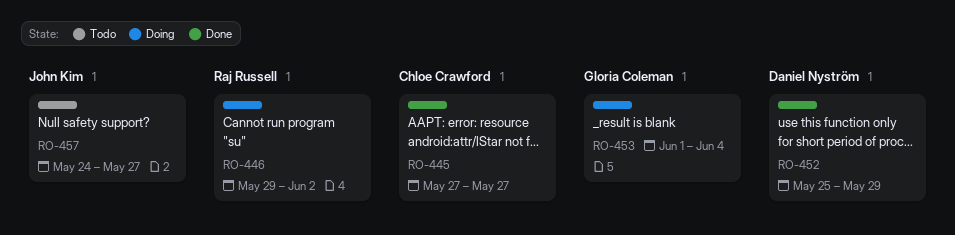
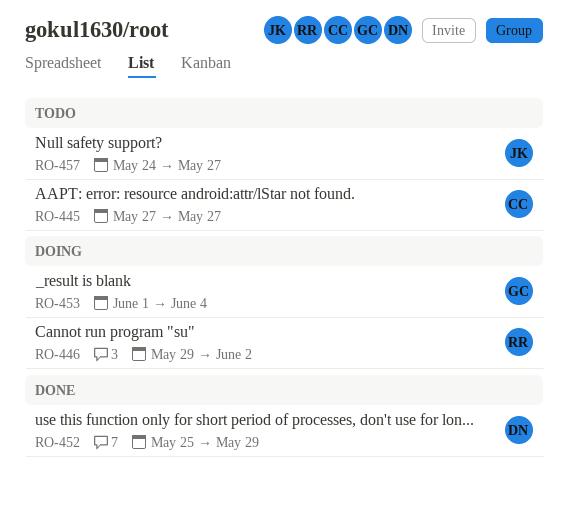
RO-445, status: Done -> Todo

